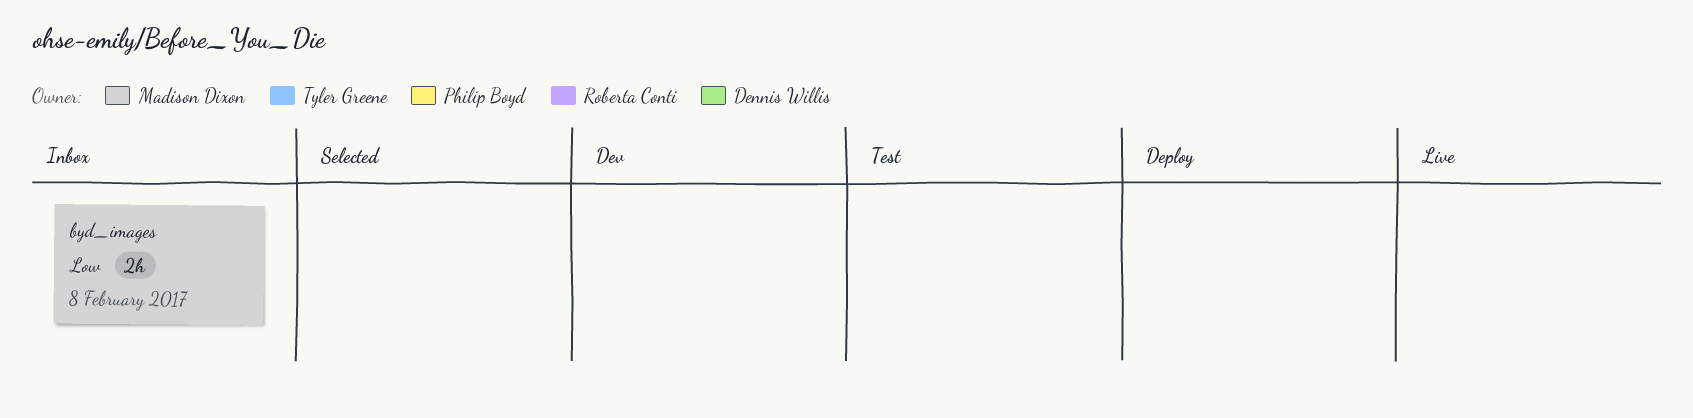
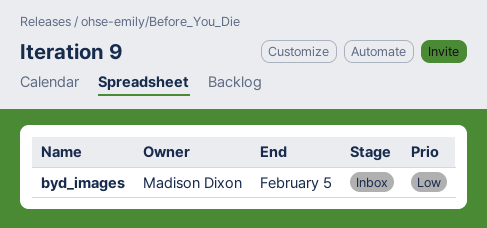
byd_images, due: Feb 8 -> Feb 5

